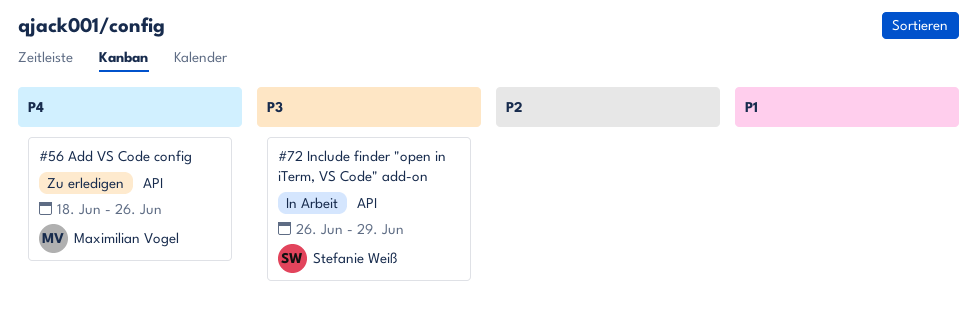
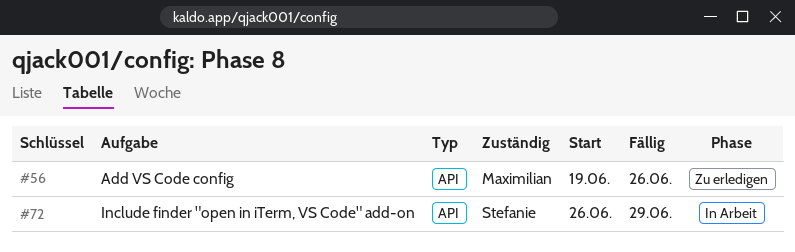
#56, start: Jun 18 -> Jun 19

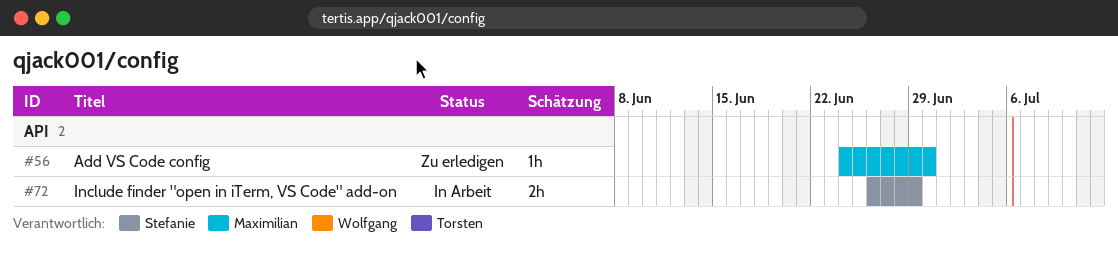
#56, start: Jun 19 -> Jun 24
#56, due: Jun 26 -> Jun 30

